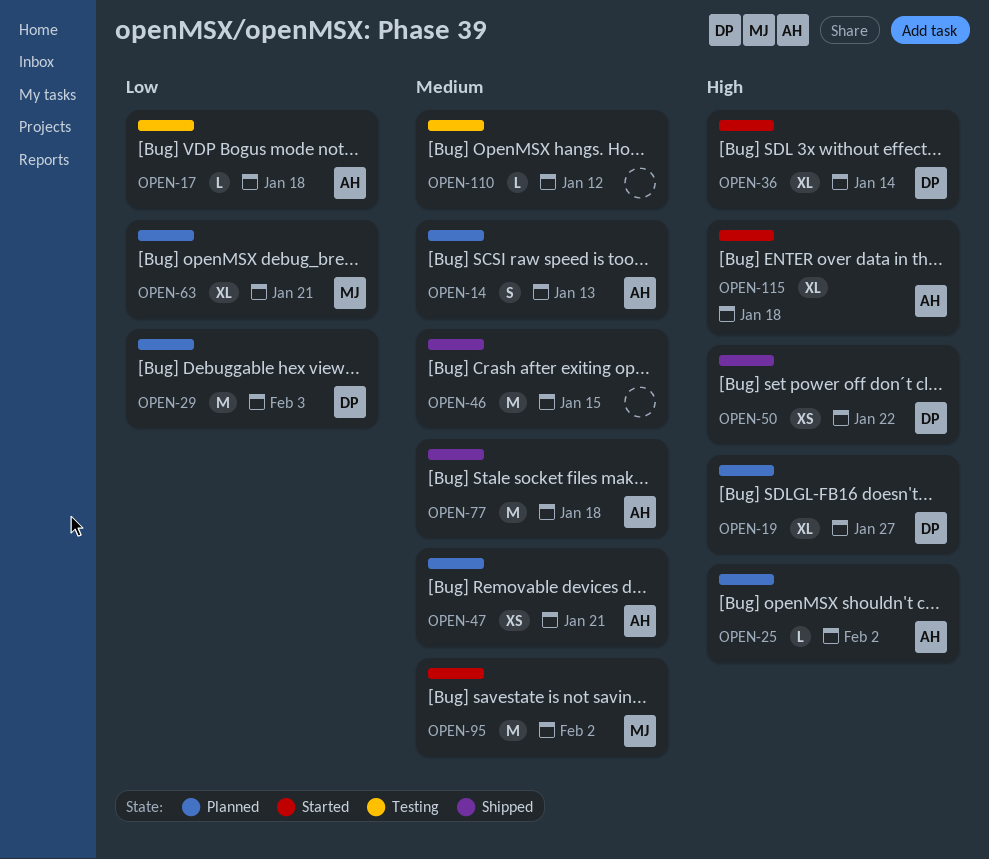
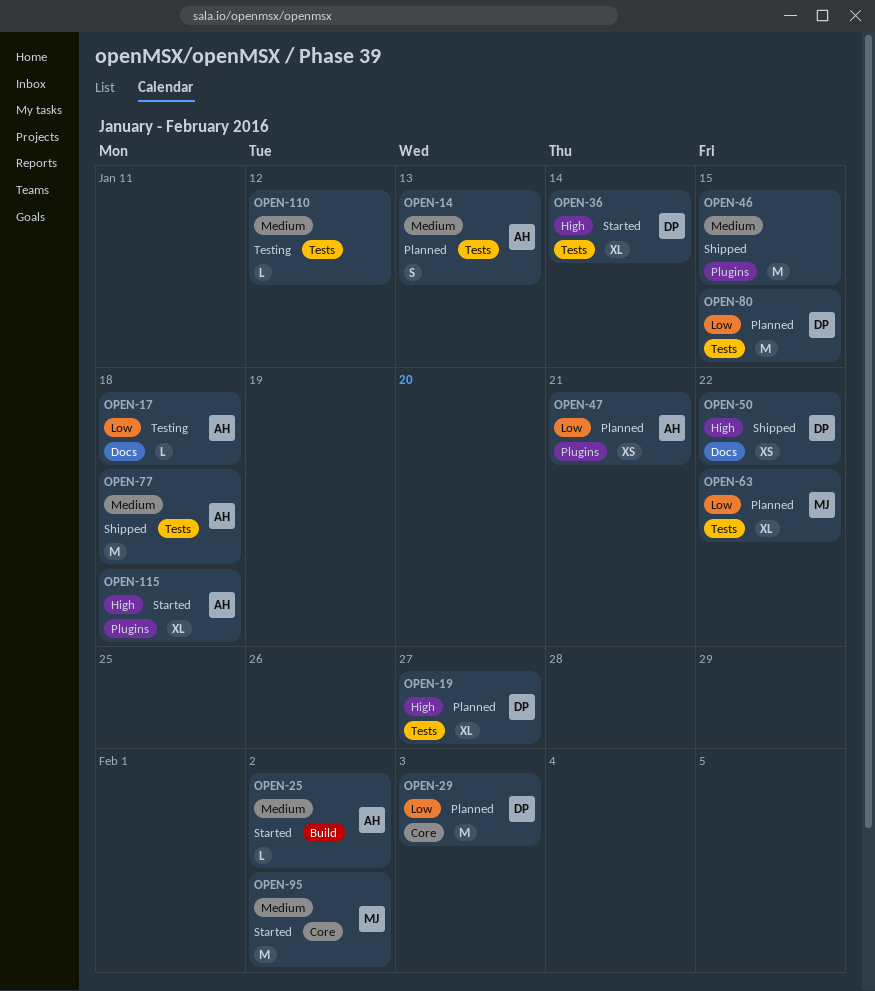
OPEN-25, status: Planned -> Started
OPEN-25, priority: High -> Medium
OPEN-47, priority: Medium -> Low
OPEN-63, due: Jan 21 -> Jan 22
OPEN-80: none -> present

